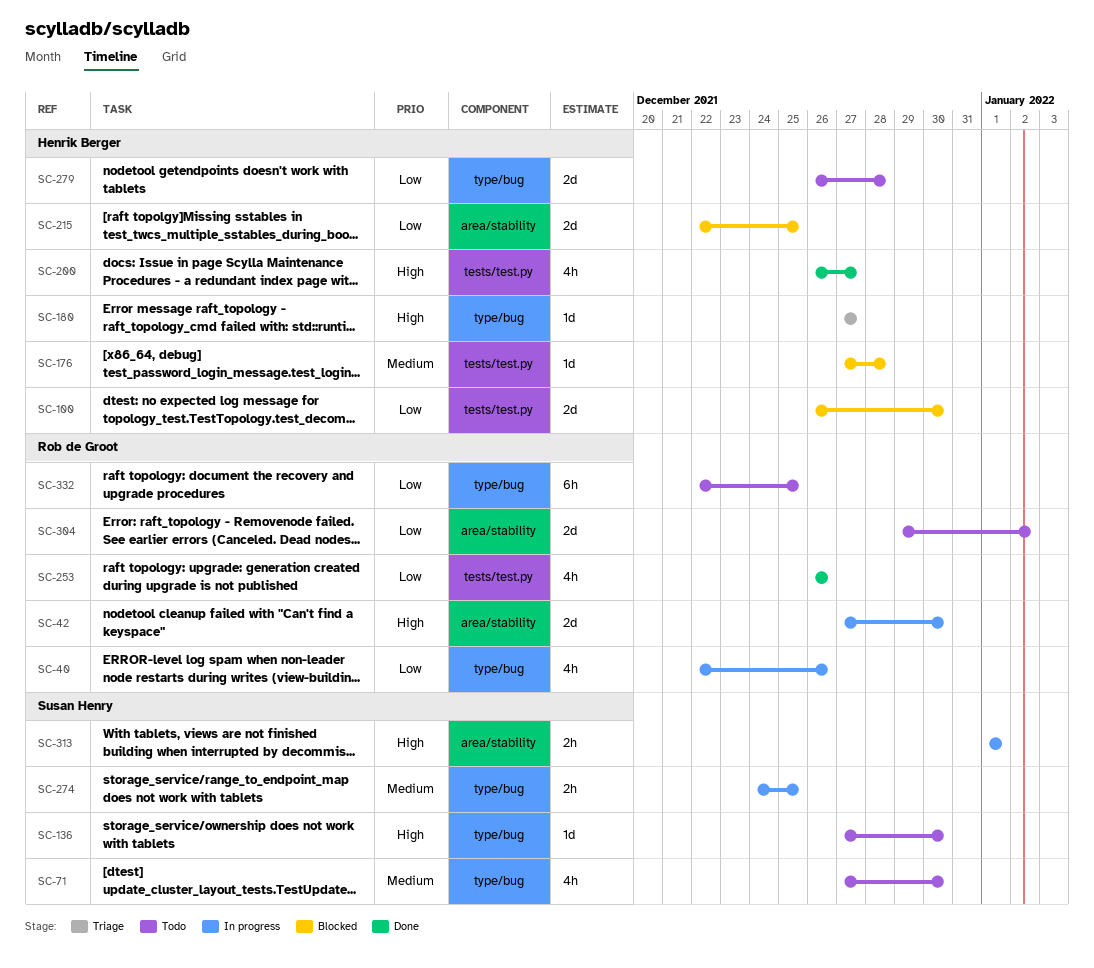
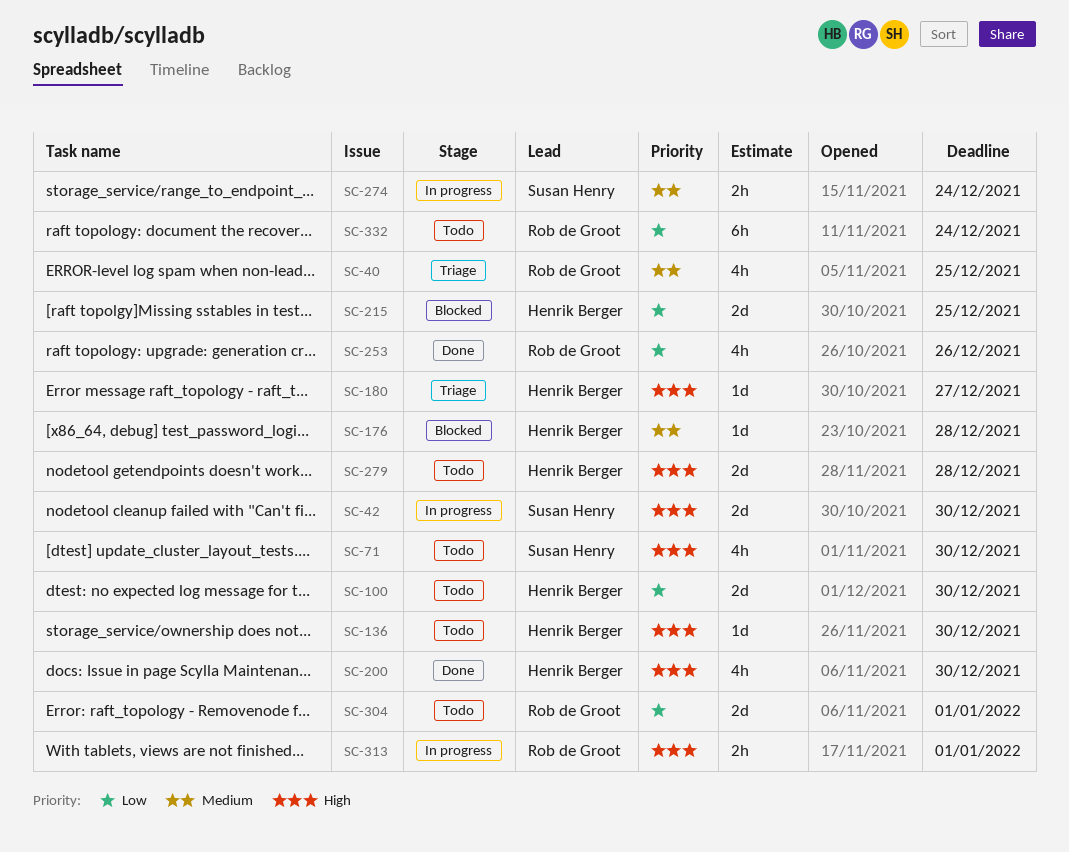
SC-40, status: In progress -> Triage
SC-40, priority: Low -> Medium
SC-40, due: Dec 26 -> Dec 25
SC-42, owner: Rob de Groot -> Susan Henry
SC-71, priority: Medium -> High
SC-100, status: Blocked -> Todo
SC-136, owner: Susan Henry -> Henrik Berger
SC-200, due: Dec 27 -> Dec 30
SC-274, due: Dec 25 -> Dec 24
SC-279, priority: Low -> High
SC-304, due: Jan 2 -> Jan 1
SC-313, owner: Susan Henry -> Rob de Groot
SC-332, due: Dec 25 -> Dec 24

